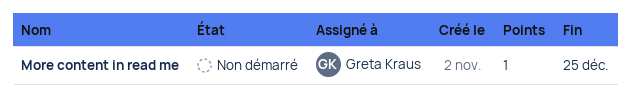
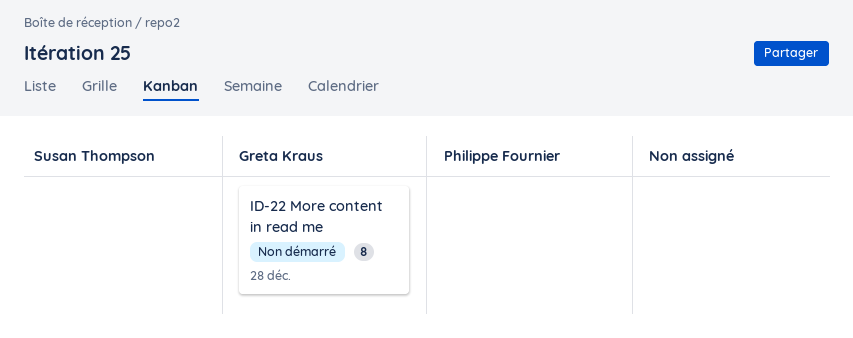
More content in read me, estimate: 1 -> 8
More content in read me, due: Dec 25 -> Dec 28

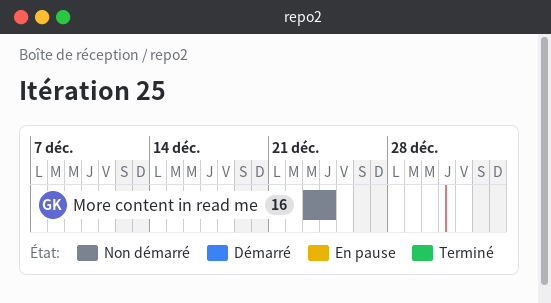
More content in read me, estimate: 8 -> 16
More content in read me, due: Dec 28 -> Dec 24

